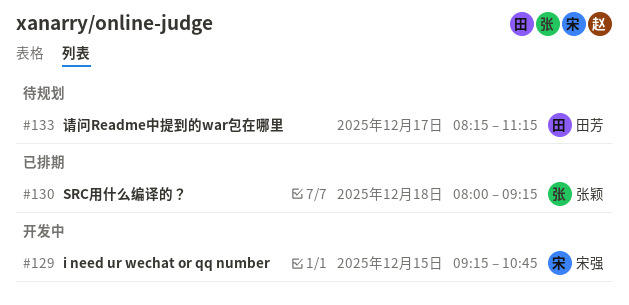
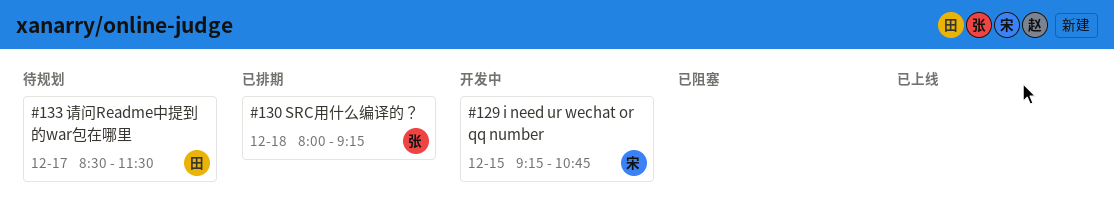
#133, begins: 08:15 -> 08:30
#133, ends: 11:15 -> 11:30

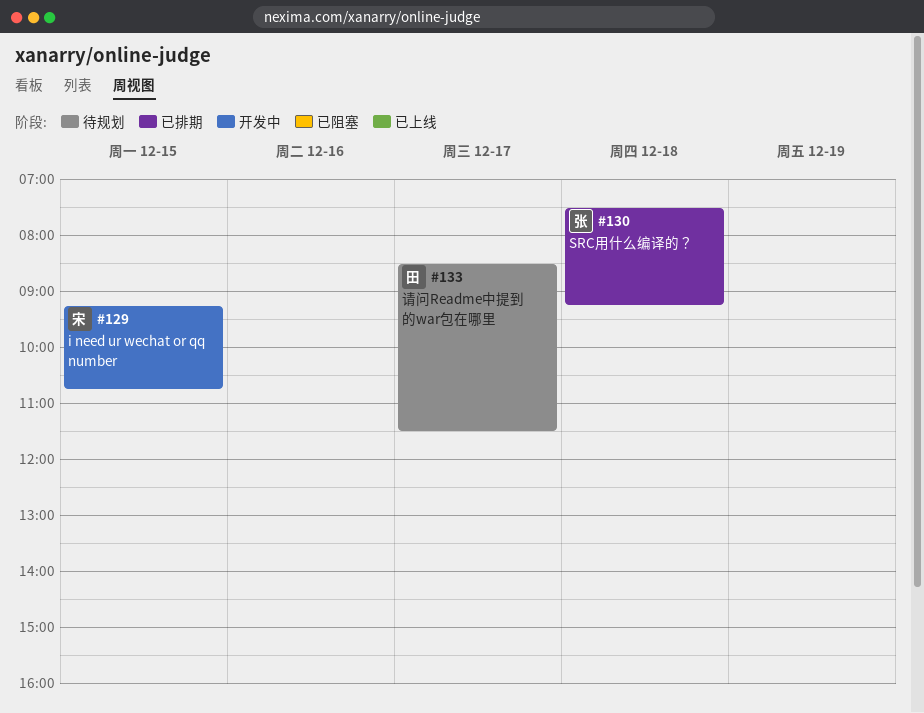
#130, begins: 08:00 -> 07:30

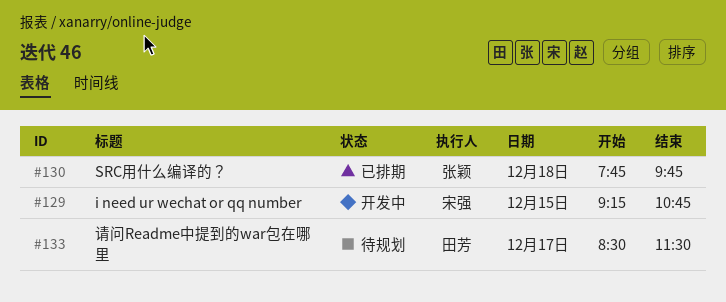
#130, begins: 07:30 -> 07:45
#130, ends: 09:15 -> 09:45

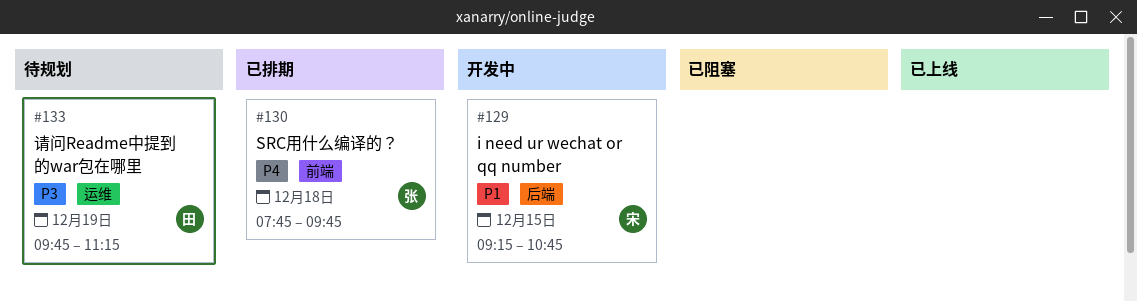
#133, day: Dec 17 -> Dec 19
#133, begins: 08:30 -> 09:45
#133, ends: 11:30 -> 11:15

